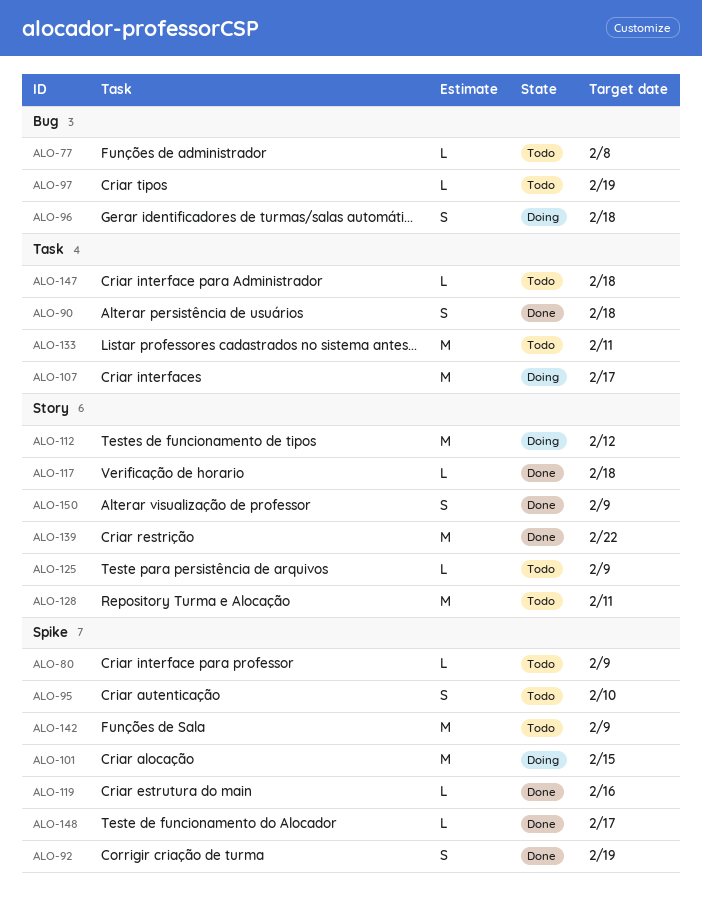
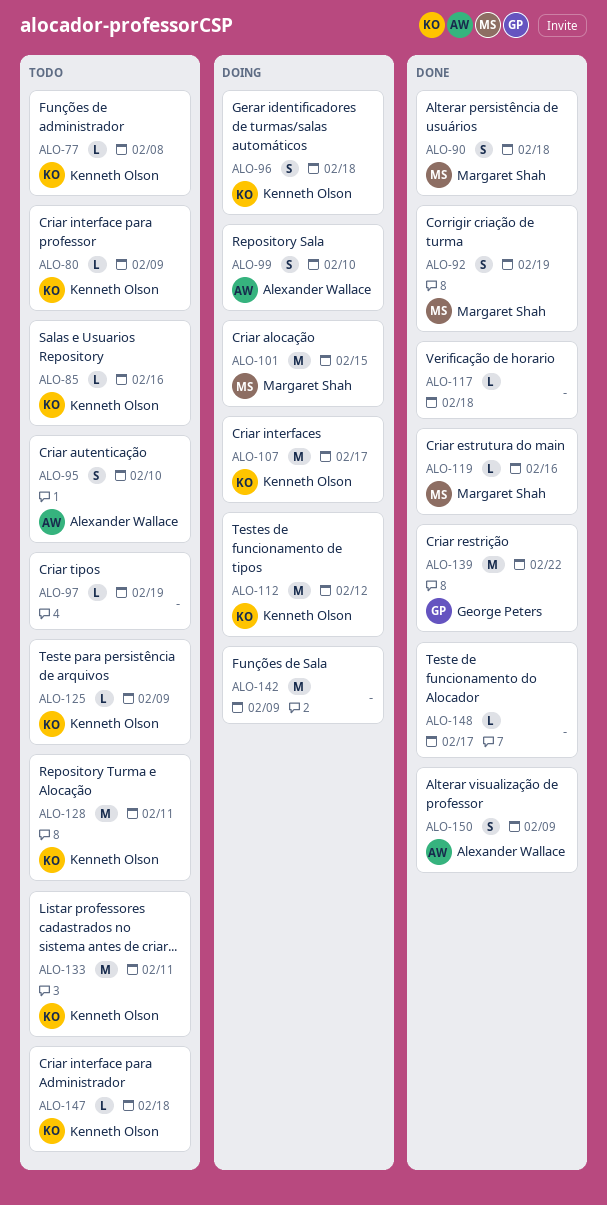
ALO-85: none -> present
ALO-99: none -> present
ALO-142, status: Todo -> Doing

